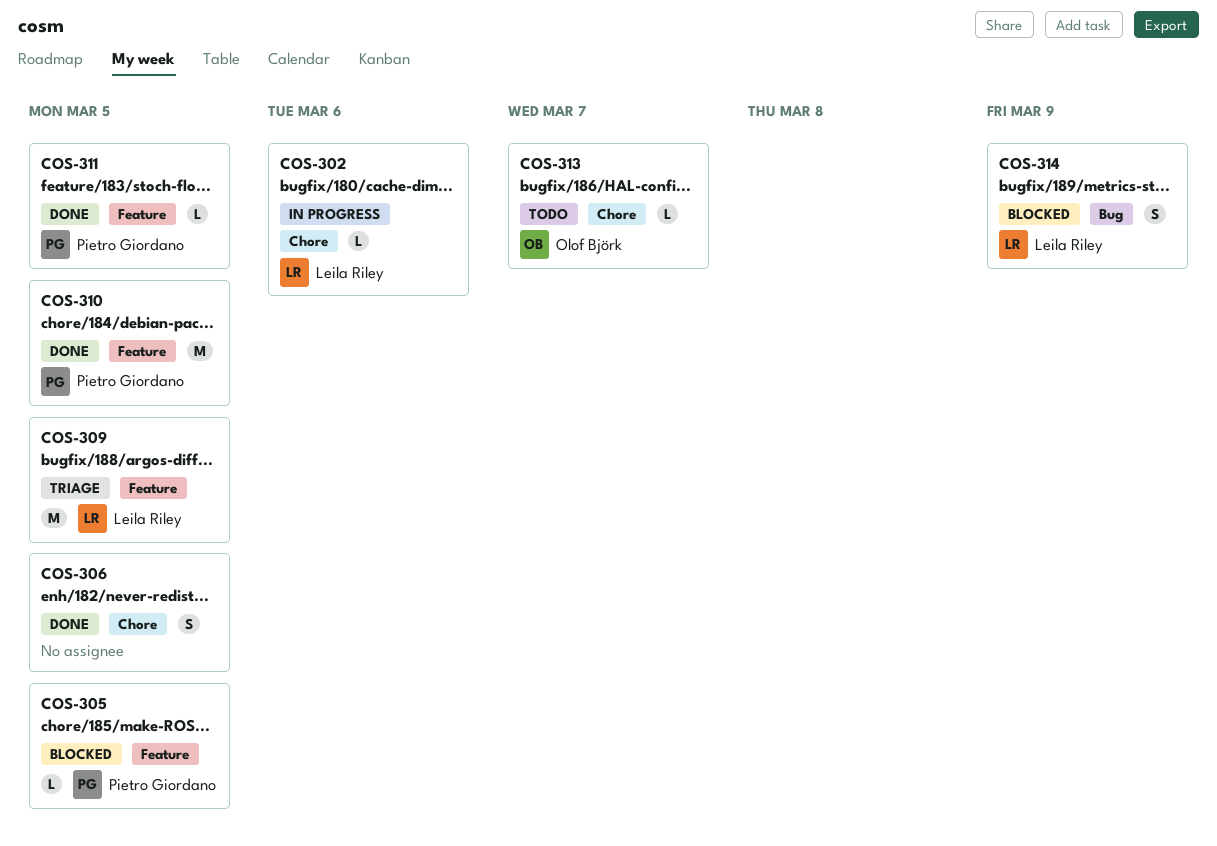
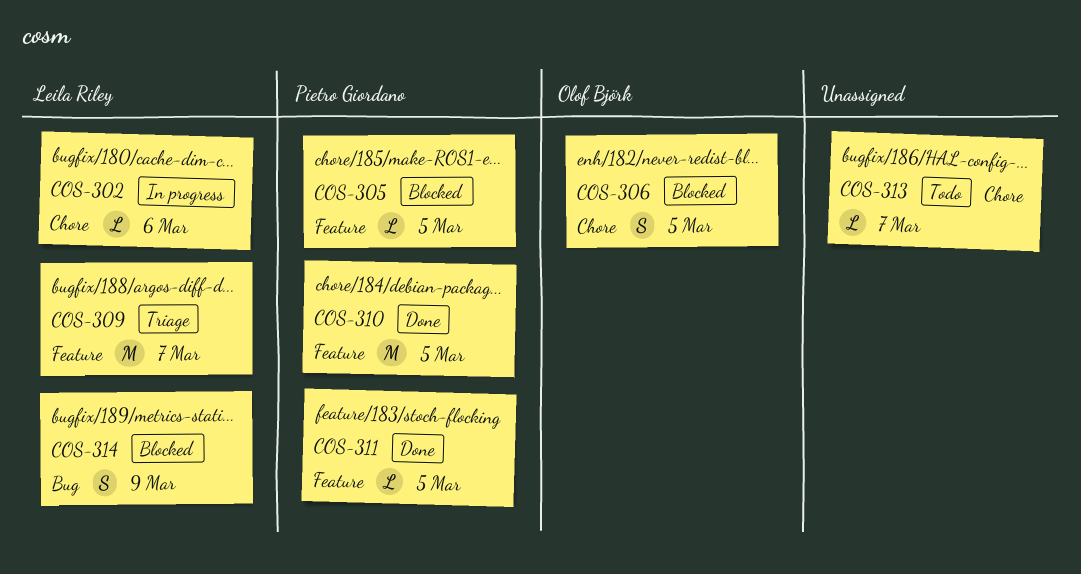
COS-306, status: Done -> Blocked
COS-306, owner: none -> Olof Björk
COS-309, due: Mar 5 -> Mar 7
COS-313, owner: Olof Björk -> none

